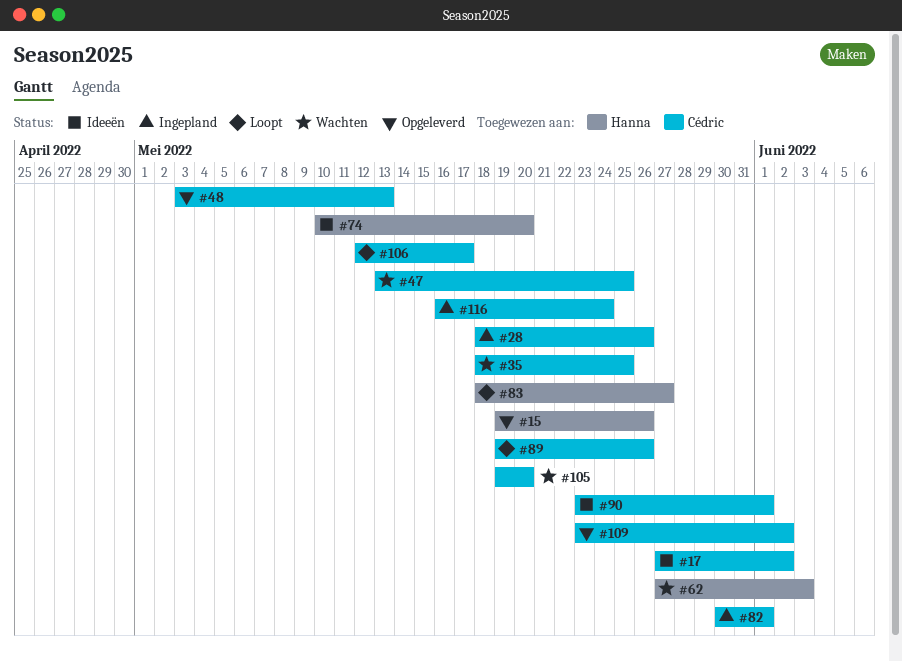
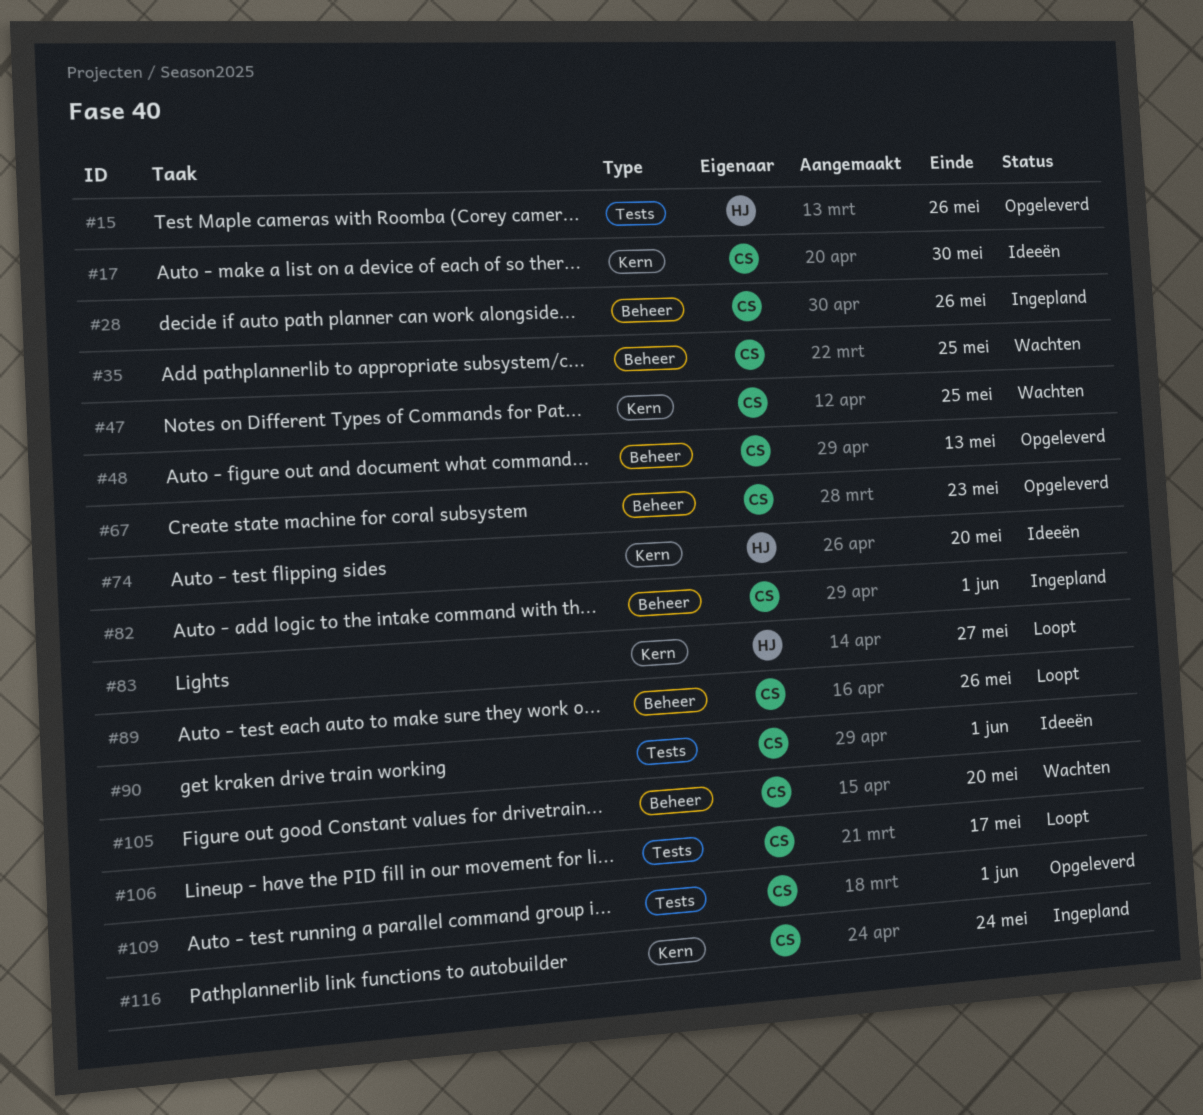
#17, due: Jun 2 -> May 30
#62: present -> none
#67: none -> present
#109, due: Jun 2 -> Jun 1

